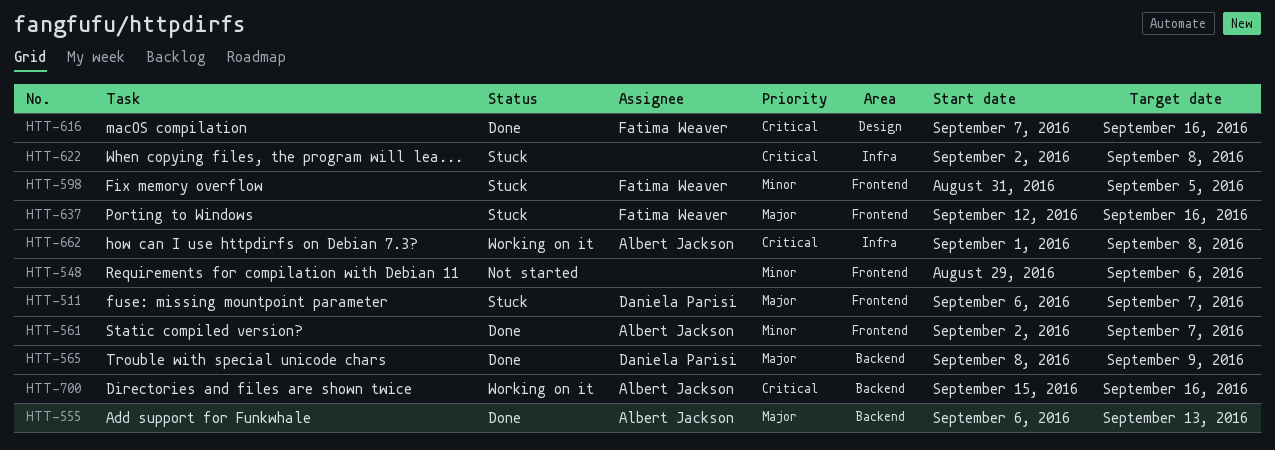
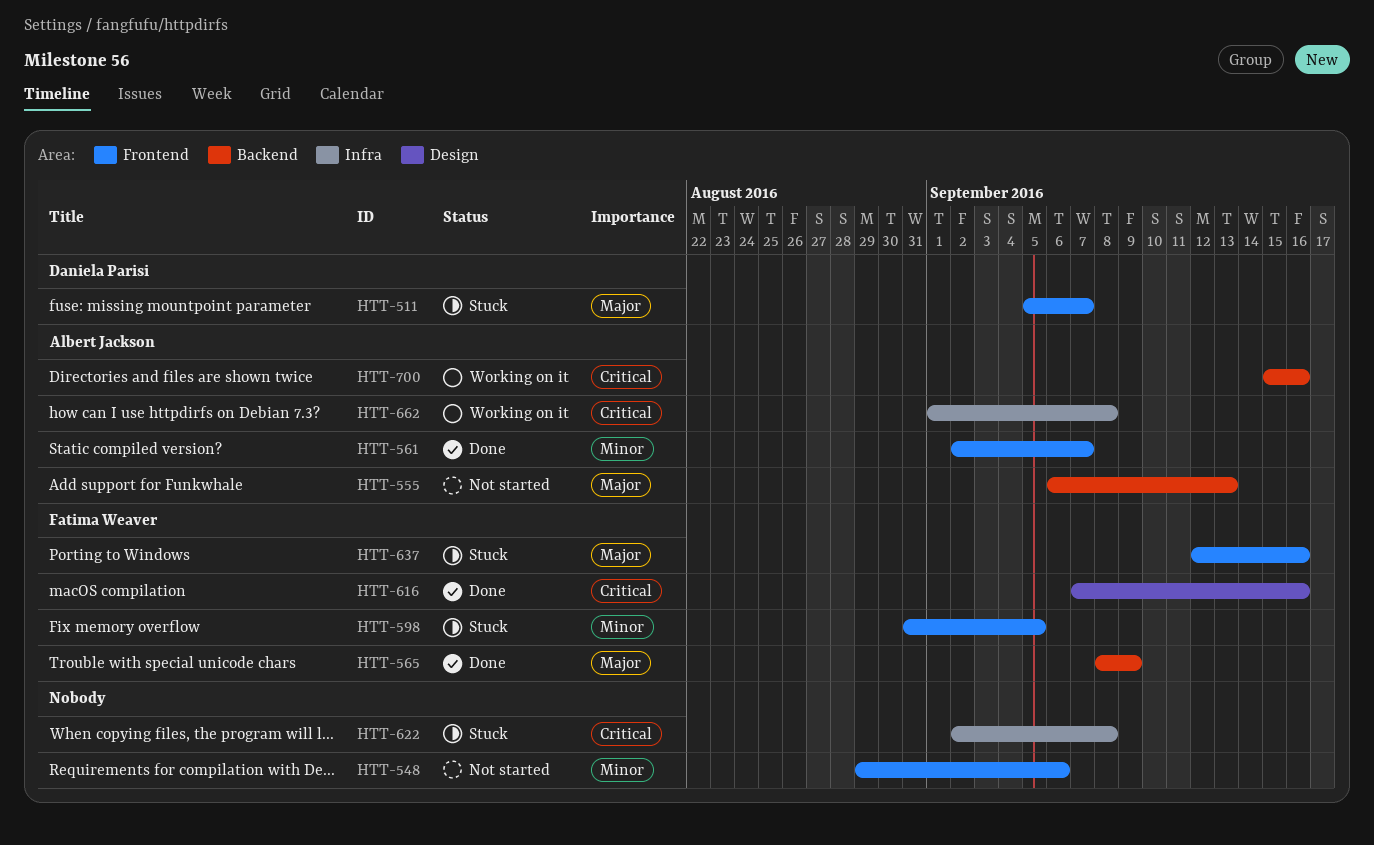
HTT-511, start: Sep 6 -> Sep 5
HTT-555, status: Done -> Not started
HTT-565, owner: Daniela Parisi -> Fatima Weaver

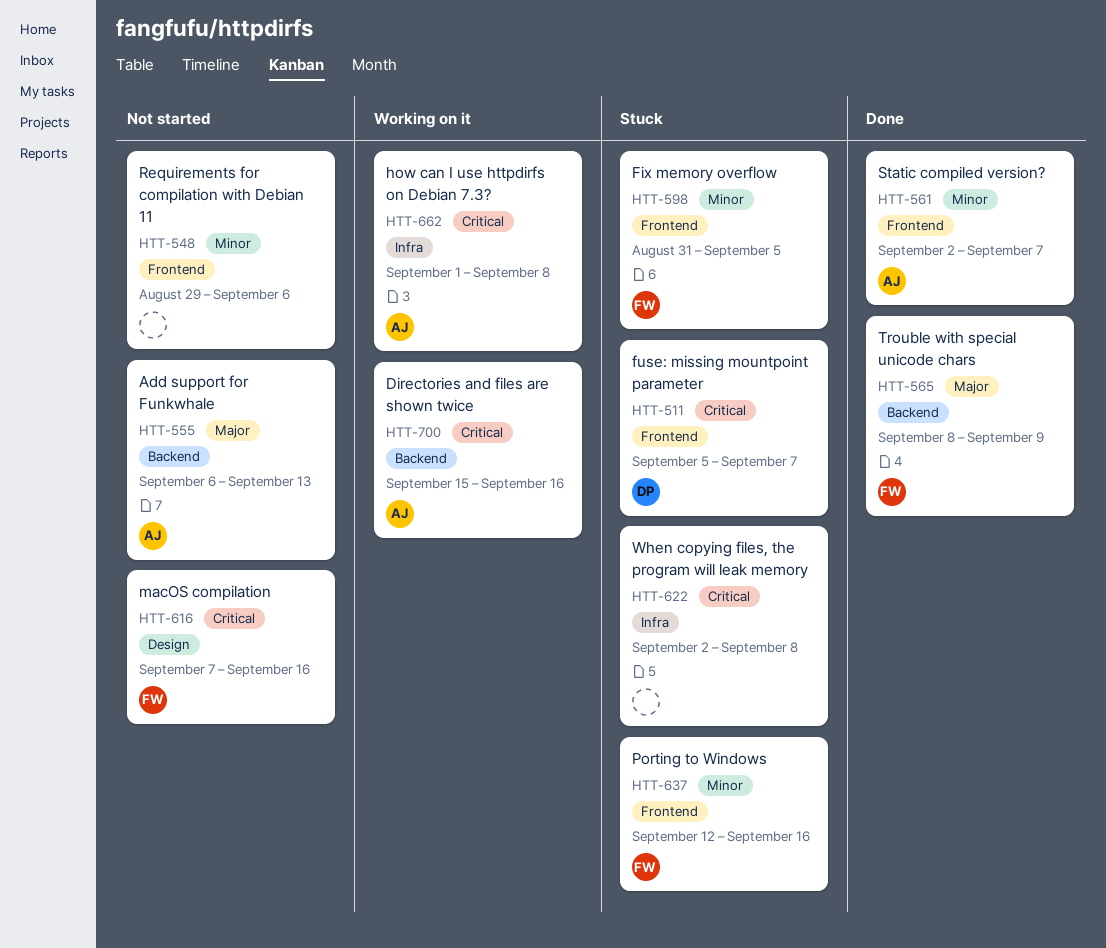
HTT-511, priority: Major -> Critical
HTT-616, status: Done -> Not started
HTT-637, priority: Major -> Minor

